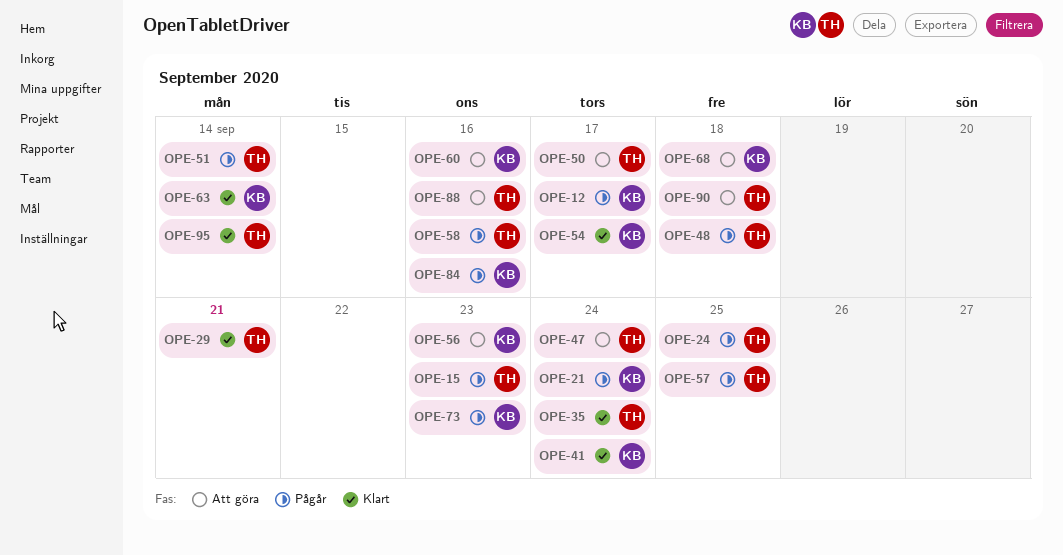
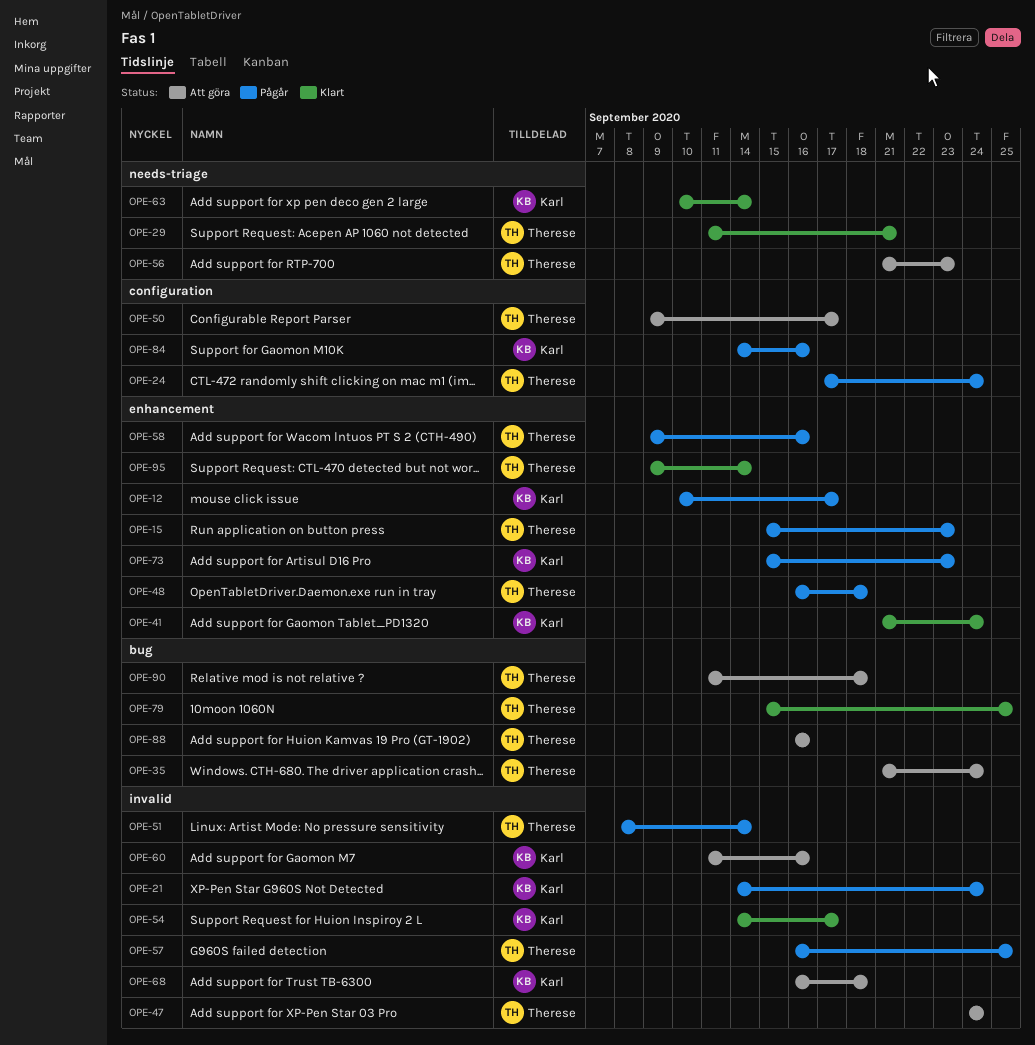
OPE-24, due: Sep 25 -> Sep 24
OPE-35, status: Klart -> Att göra
OPE-56, owner: Karl -> Therese
OPE-79: none -> present

